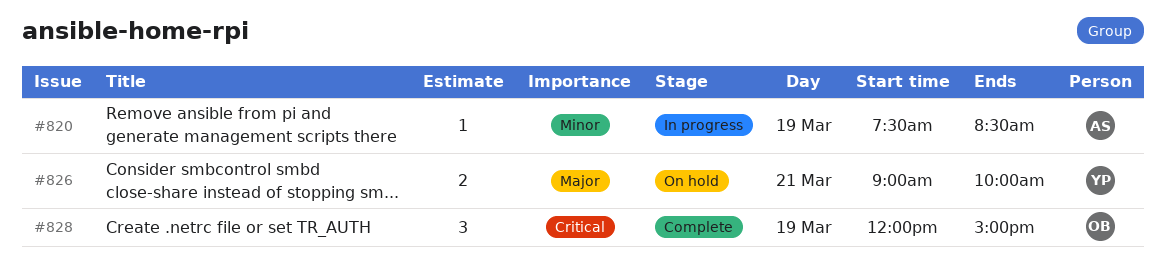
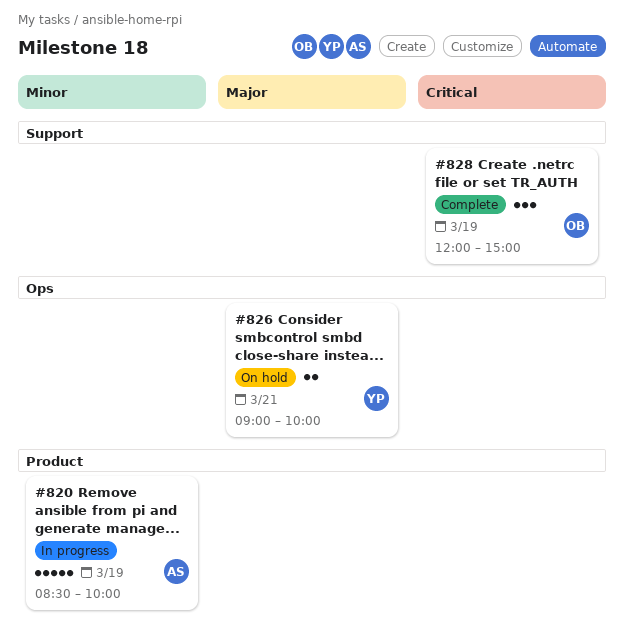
#820, estimate: 1 -> 5
#820, begins: 07:30 -> 08:30
#820, ends: 08:30 -> 10:00

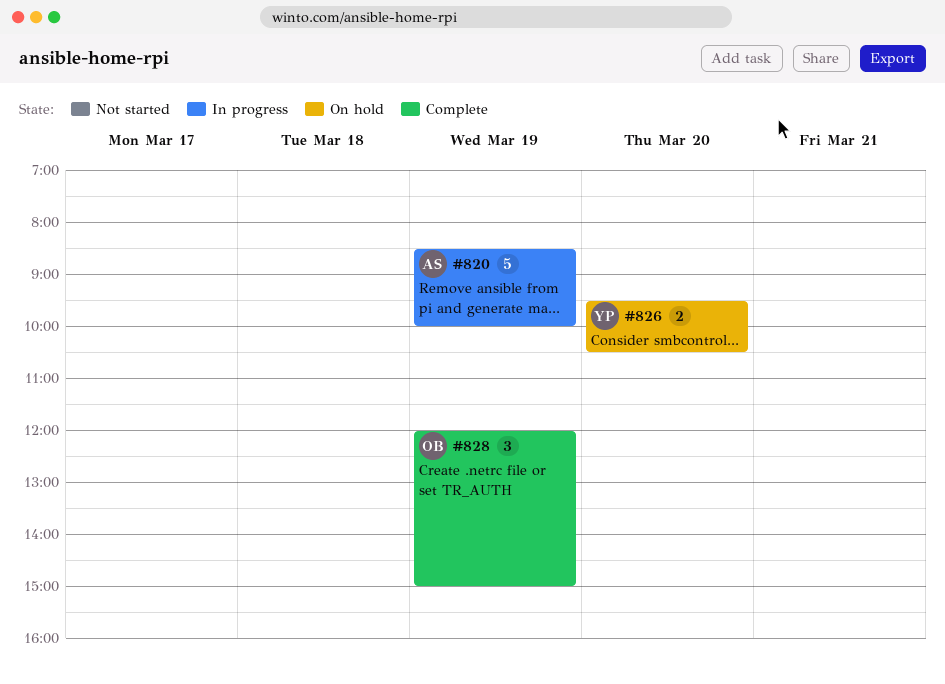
#826, day: Mar 21 -> Mar 20
#826, begins: 09:00 -> 09:30
#826, ends: 10:00 -> 10:30

